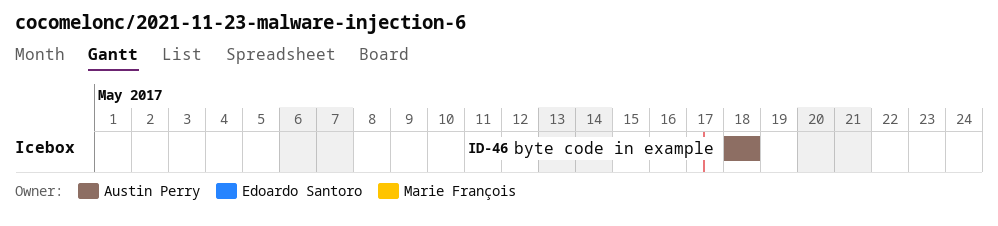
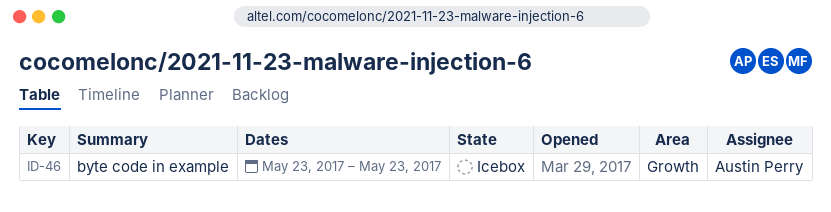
ID-46, start: May 18 -> May 23
ID-46, due: May 18 -> May 23

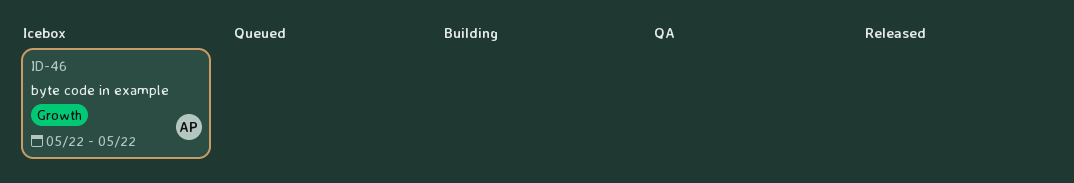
ID-46, start: May 23 -> May 22
ID-46, due: May 23 -> May 22

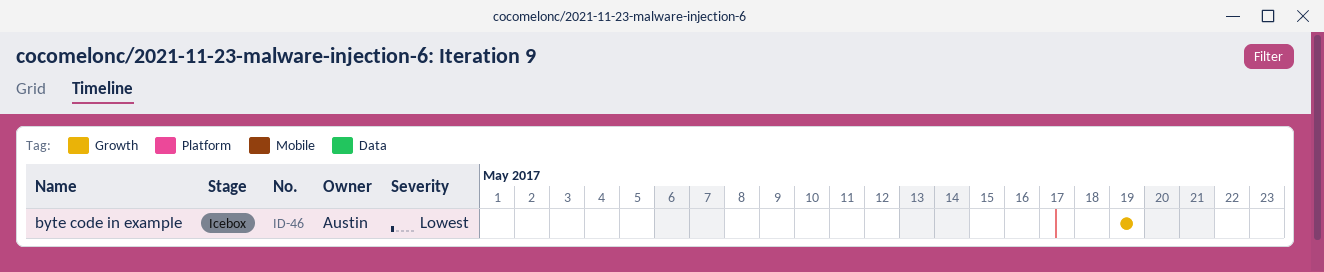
ID-46, start: May 22 -> May 19
ID-46, due: May 22 -> May 19

